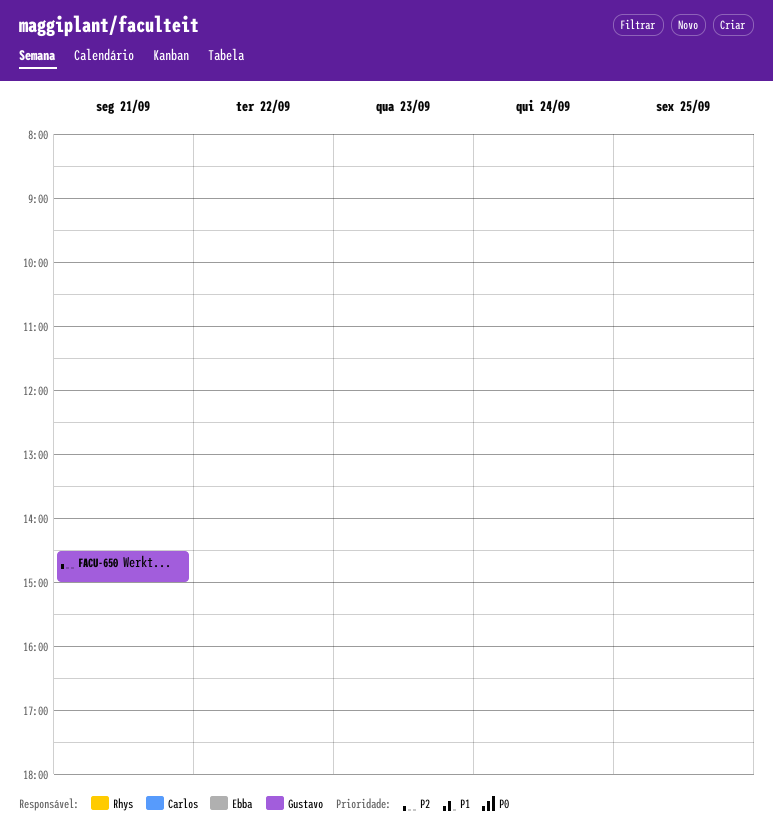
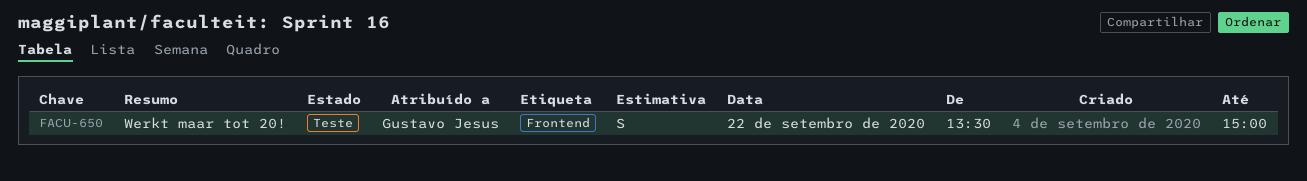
FACU-650, day: Sep 21 -> Sep 22
FACU-650, begins: 14:30 -> 13:30

